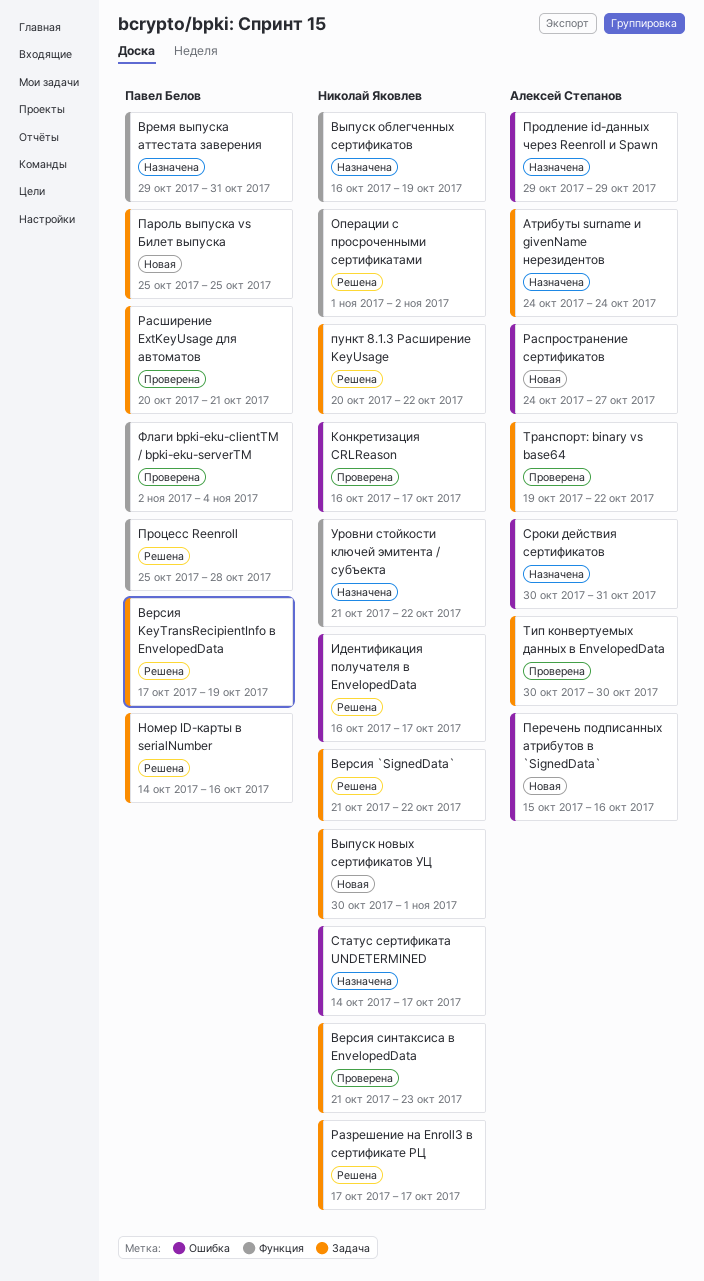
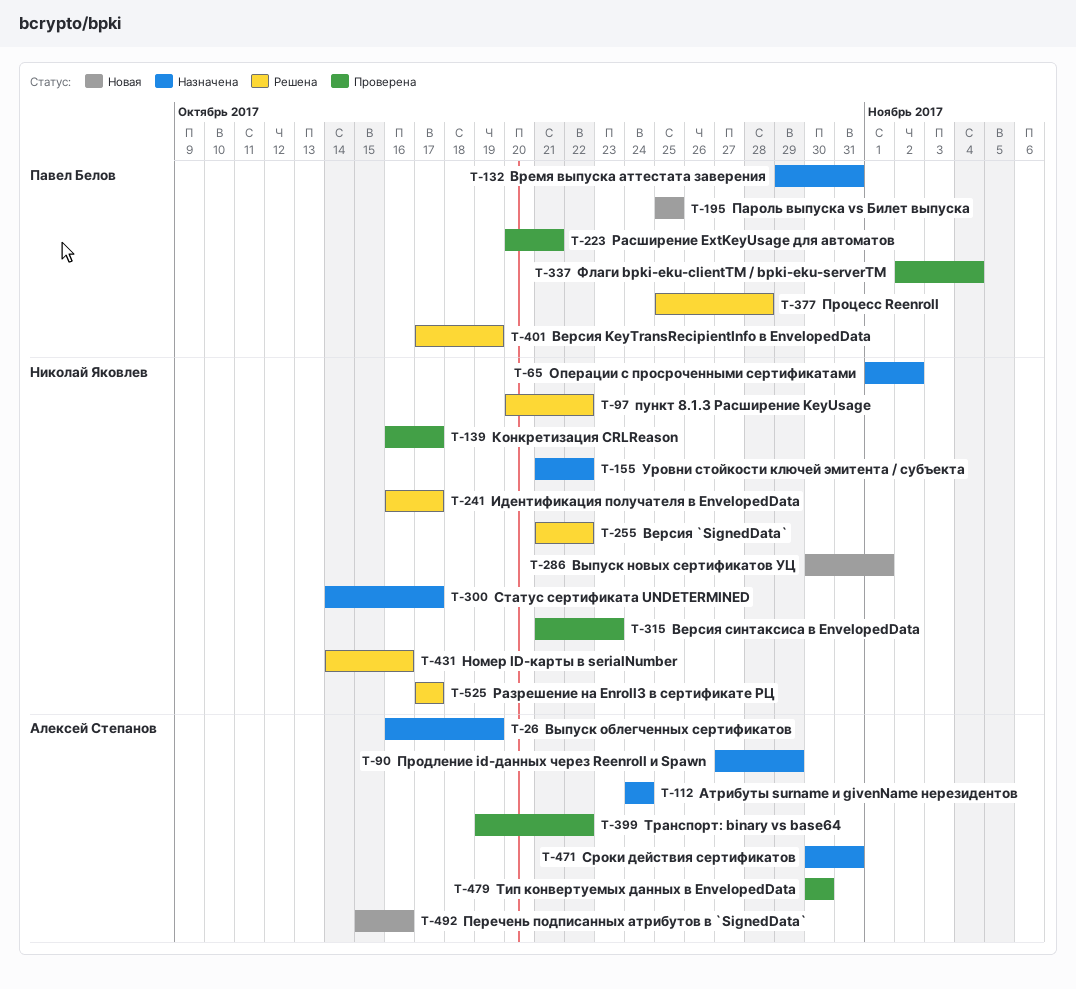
Выпуск облегченных сертификатов, owner: Николай Яковлев -> Алексей Степанов
Номер ID-карты в serialNumber, owner: Павел Белов -> Николай Яковлев
Операции с просроченными сертификатами, status: Решена -> Назначена
Продление id-данных через Reenroll и Spawn, start: Oct 29 -> Oct 27
Распространение сертификатов: present -> none

